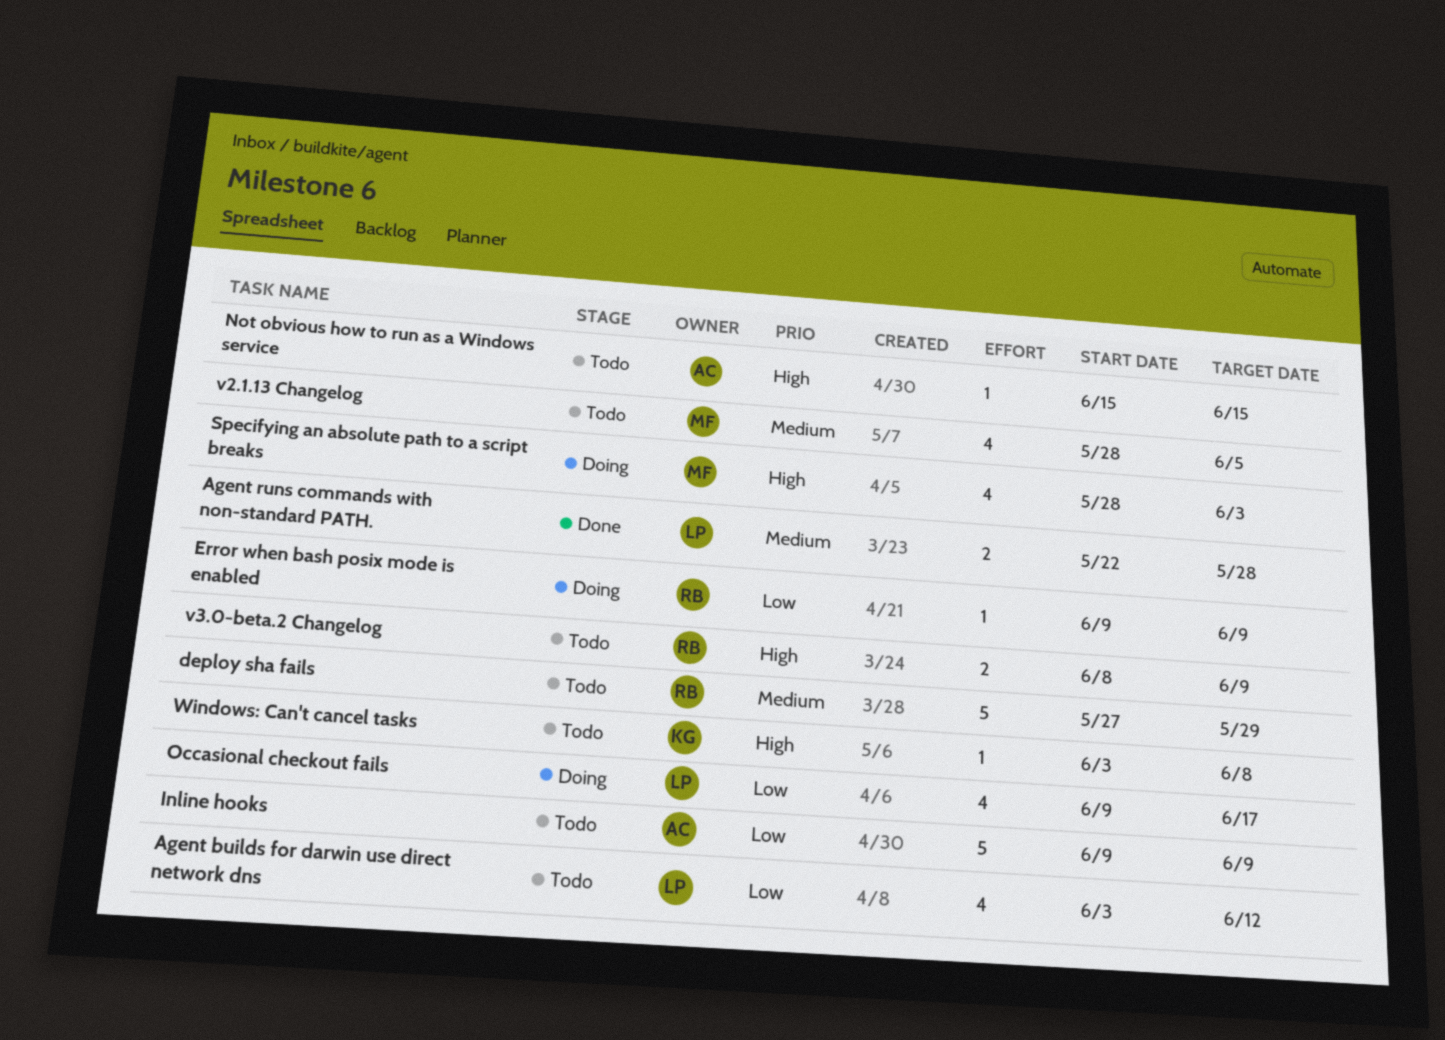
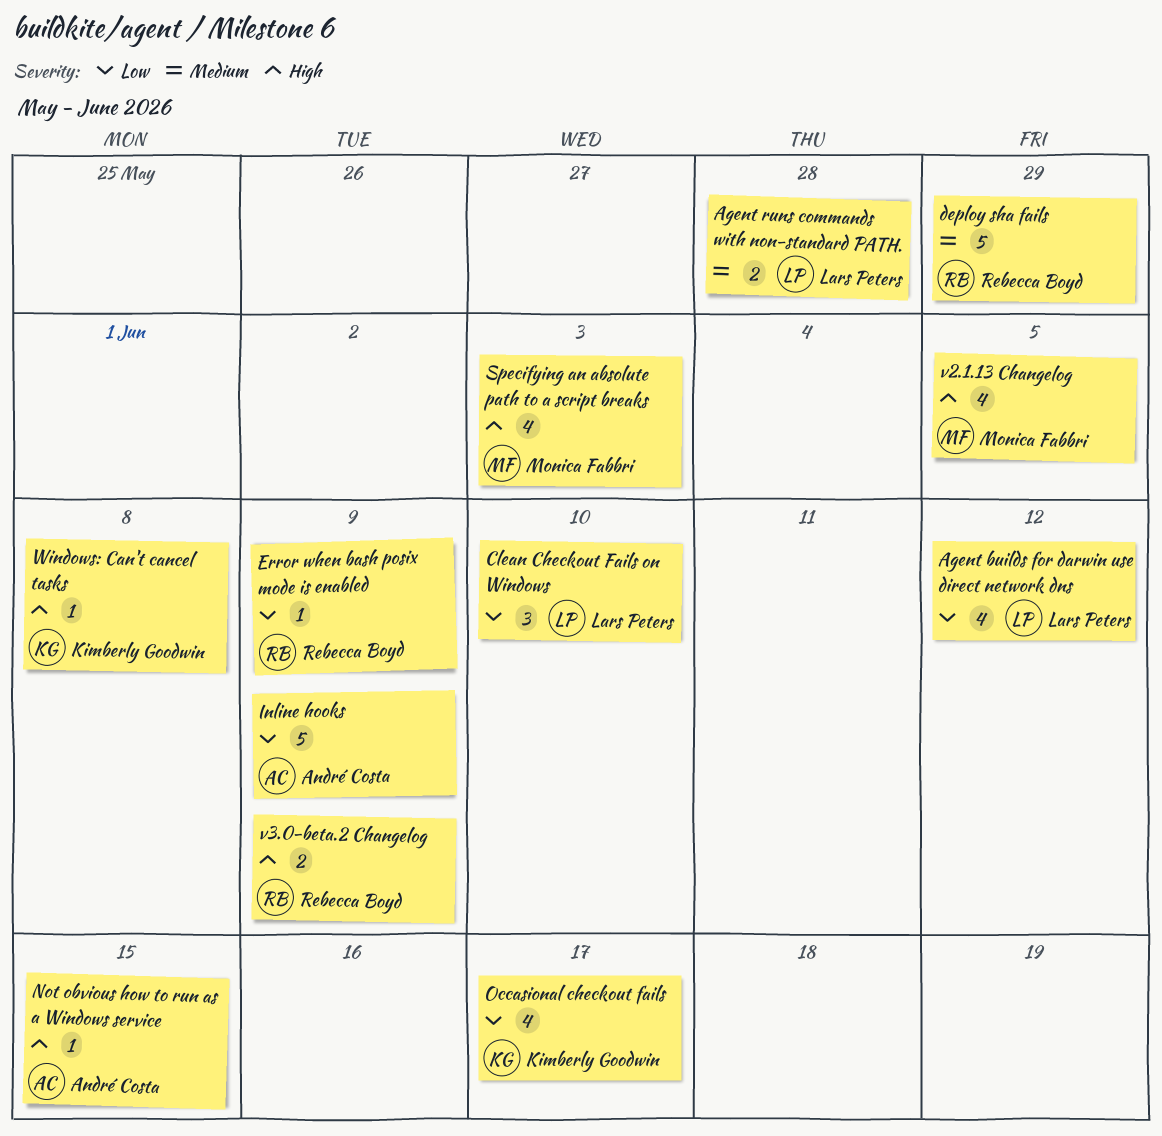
Clean Checkout Fails on Windows: none -> present
Occasional checkout fails, owner: Lars Peters -> Kimberly Goodwin
v2.1.13 Changelog, priority: Medium -> High

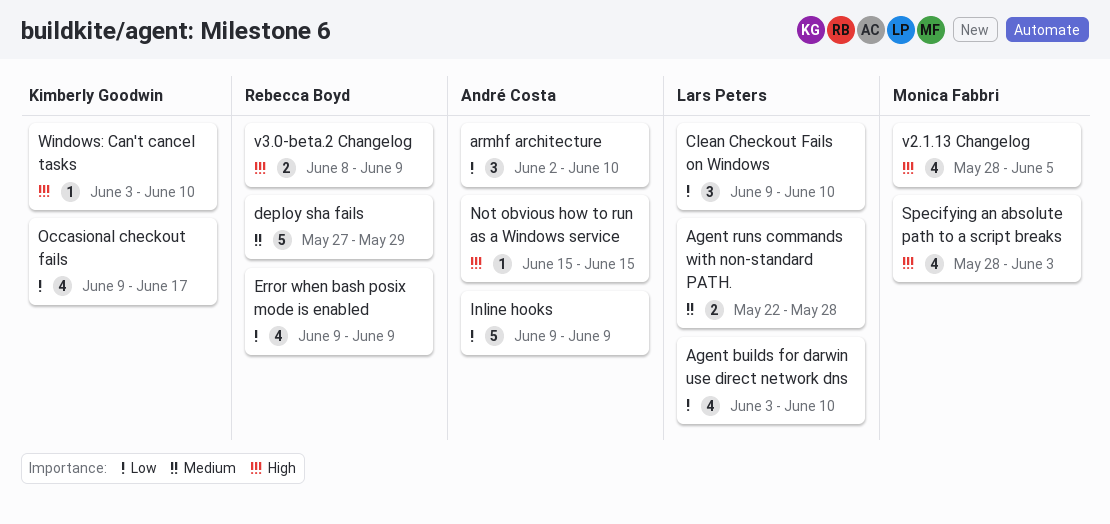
Agent builds for darwin use direct network dns, due: Jun 12 -> Jun 10
armhf architecture: none -> present
Error when bash posix mode is enabled, estimate: 1 -> 4
Windows: Can't cancel tasks, due: Jun 8 -> Jun 10

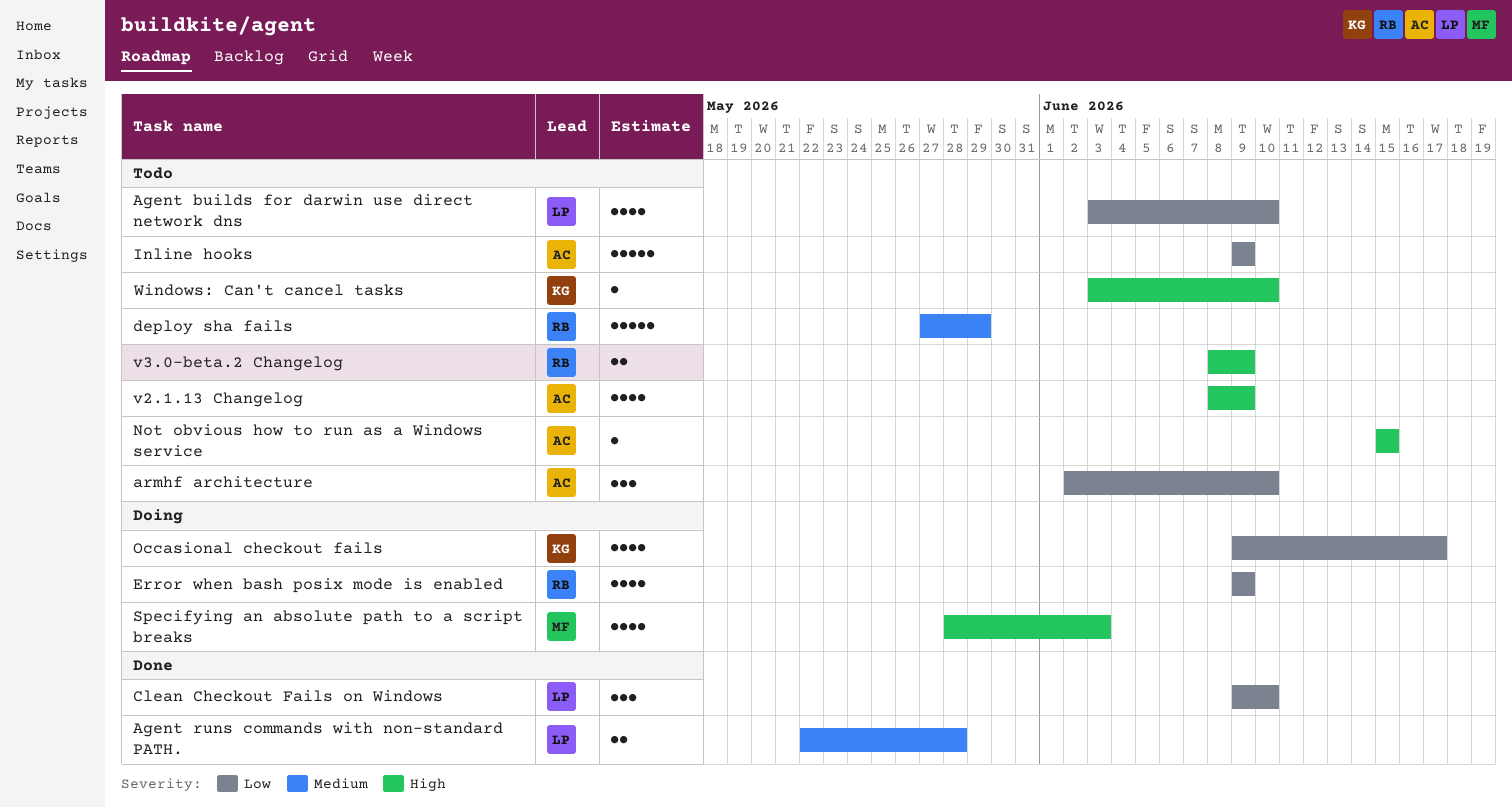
v2.1.13 Changelog, owner: Monica Fabbri -> André Costa
v2.1.13 Changelog, start: May 28 -> Jun 8
v2.1.13 Changelog, due: Jun 5 -> Jun 9

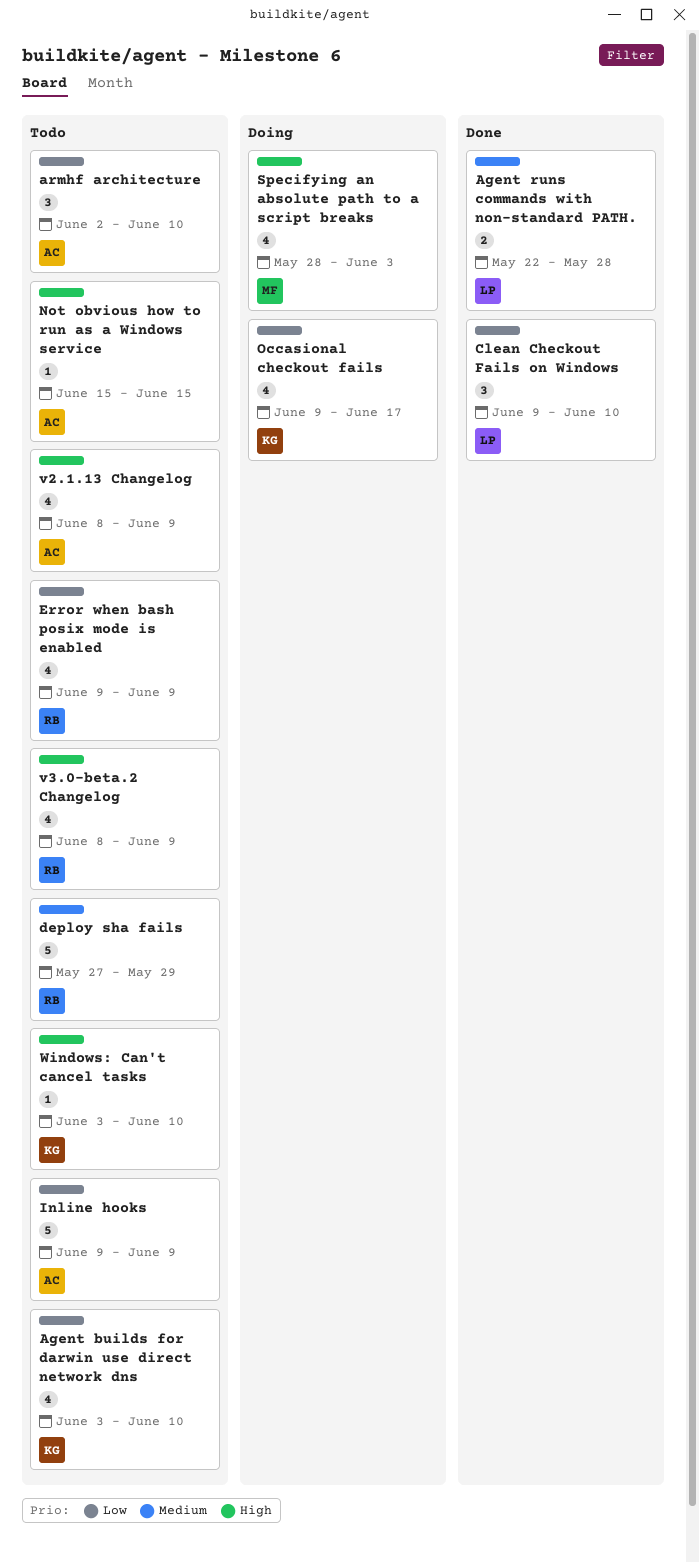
Agent builds for darwin use direct network dns, owner: LP -> KG
Error when bash posix mode is enabled, status: Doing -> Todo
v3.0-beta.2 Changelog, estimate: 2 -> 4

